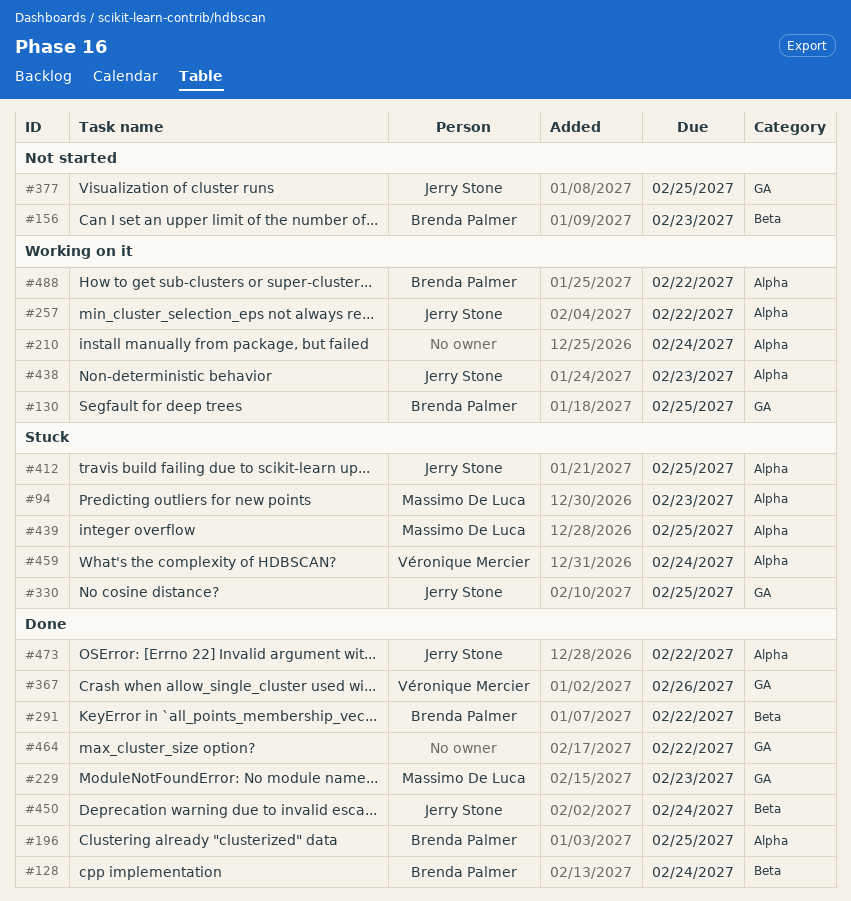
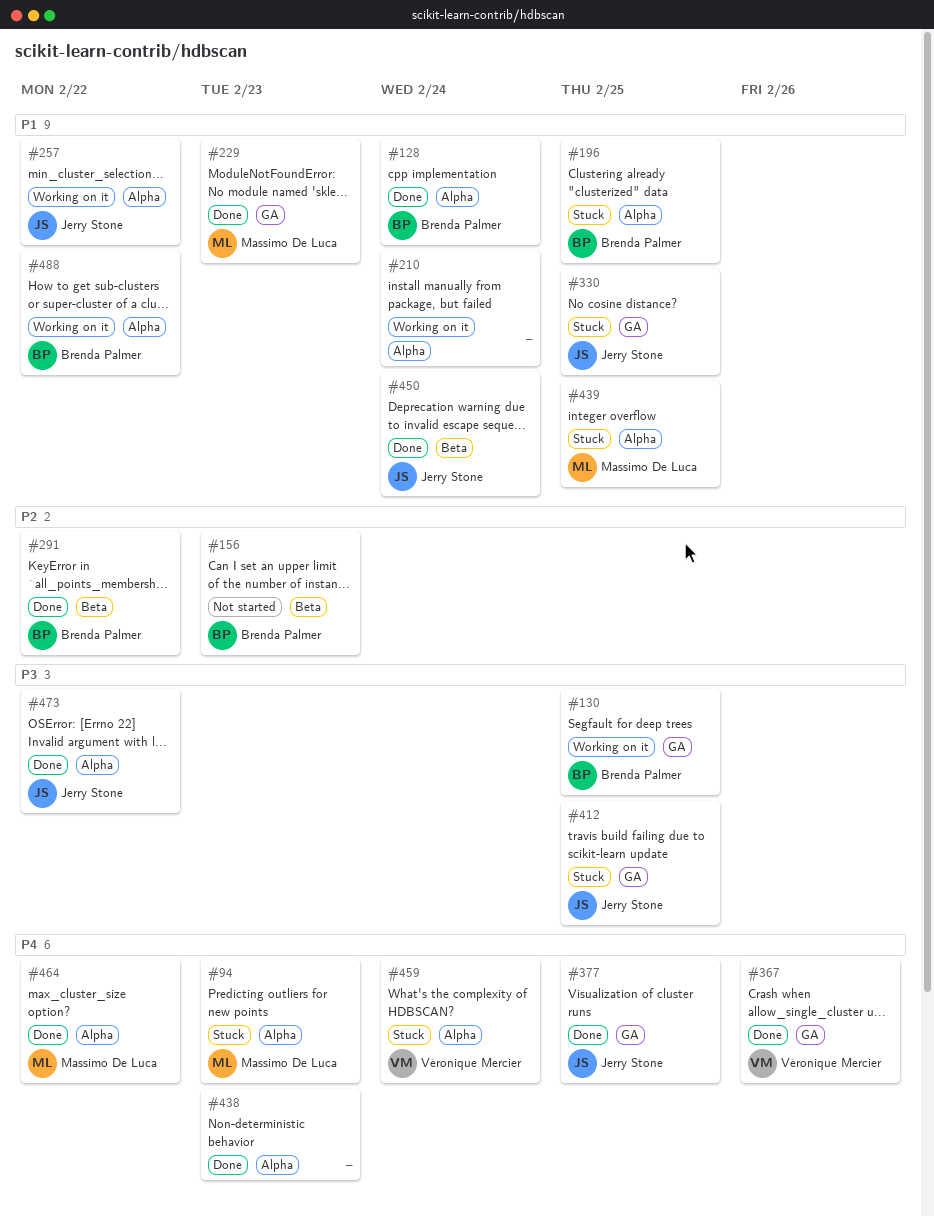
#128, label: Beta -> Alpha
#196, status: Done -> Stuck
#377, status: Not started -> Done
#412, label: Alpha -> GA
#438, status: Working on it -> Done
#438, owner: Jerry Stone -> none
#464, owner: none -> Massimo De Luca
#464, label: GA -> Alpha

